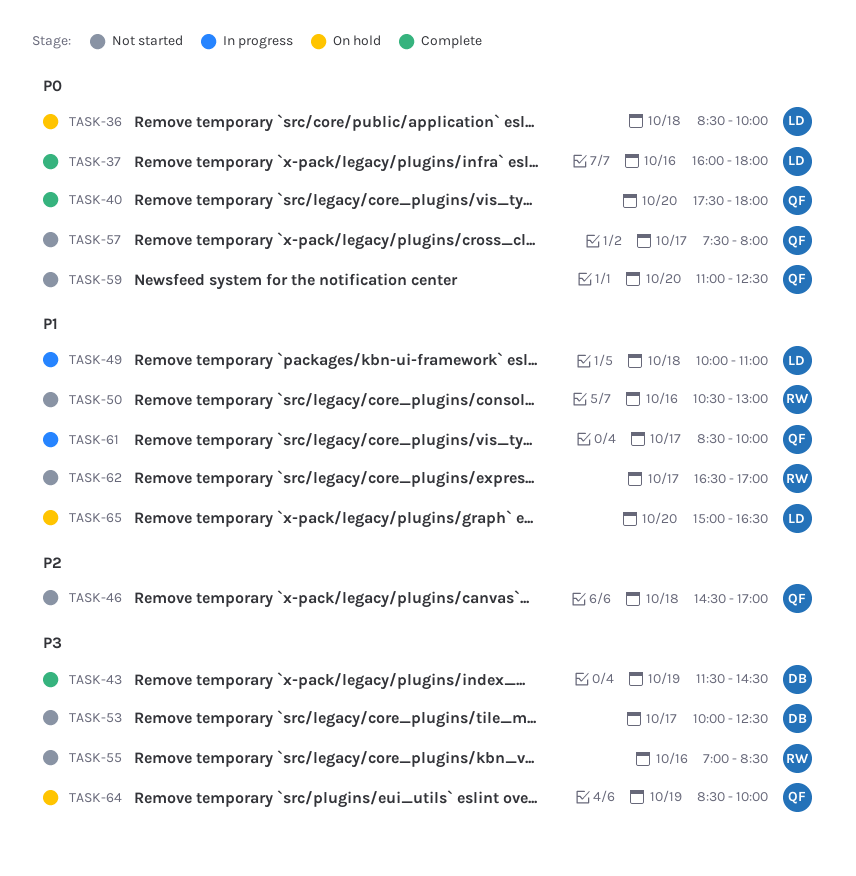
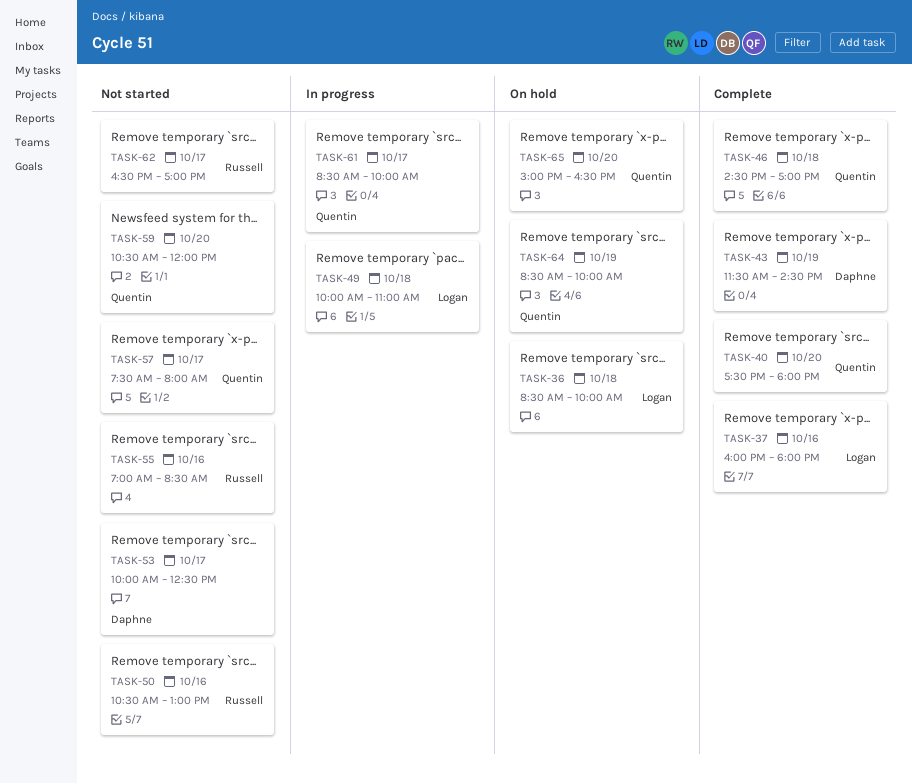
TASK-46, status: Not started -> Complete
TASK-59, begins: 11:00 -> 10:30
TASK-59, ends: 12:30 -> 12:00
TASK-65, owner: Logan -> Quentin

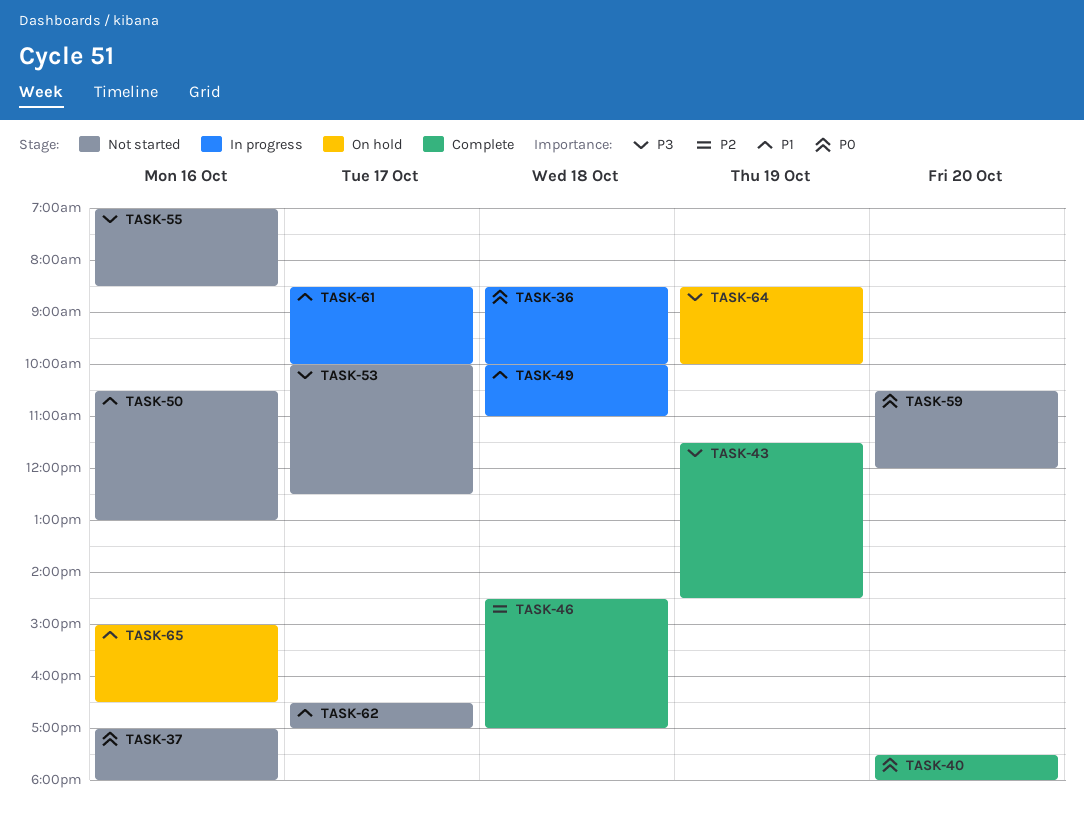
TASK-36, status: On hold -> In progress
TASK-37, status: Complete -> Not started
TASK-37, begins: 16:00 -> 17:00
TASK-57: present -> none
TASK-65, day: Oct 20 -> Oct 16

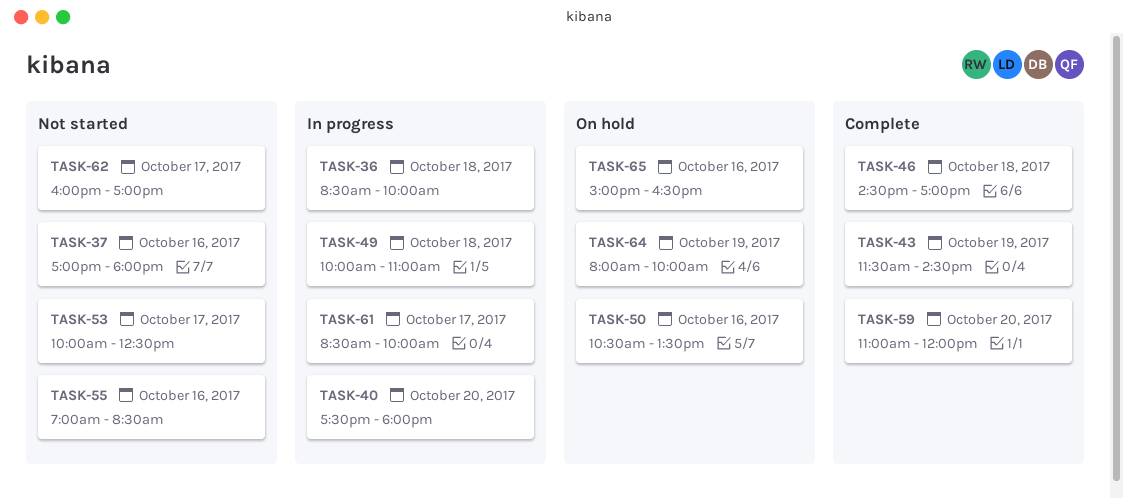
TASK-40, status: Complete -> In progress
TASK-50, status: Not started -> On hold
TASK-50, ends: 13:00 -> 13:30
TASK-59, status: Not started -> Complete
TASK-59, begins: 10:30 -> 11:00
TASK-62, begins: 16:30 -> 16:00
TASK-64, begins: 08:30 -> 08:00

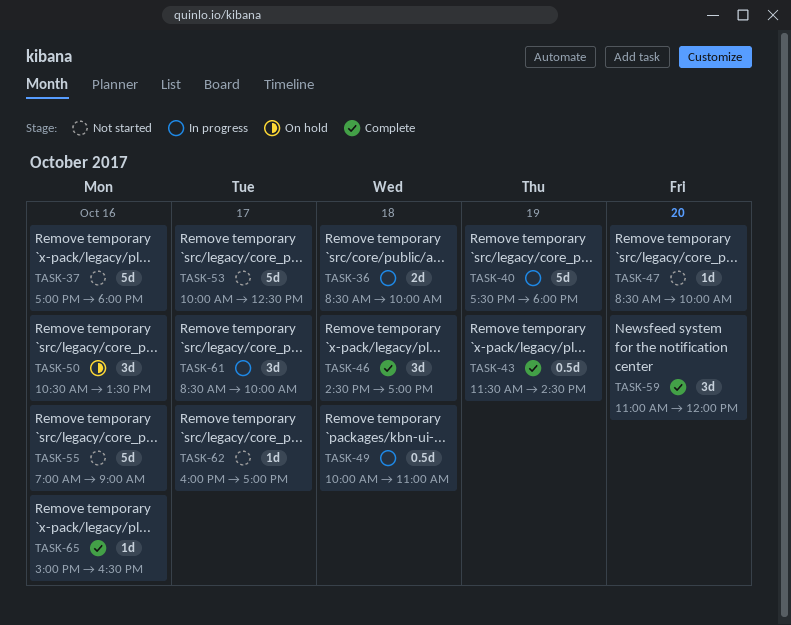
TASK-40, day: Oct 20 -> Oct 19
TASK-47: none -> present
TASK-55, ends: 08:30 -> 09:00
TASK-64: present -> none
TASK-65, status: On hold -> Complete

